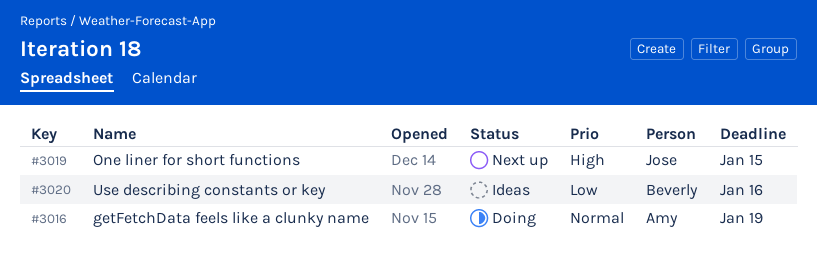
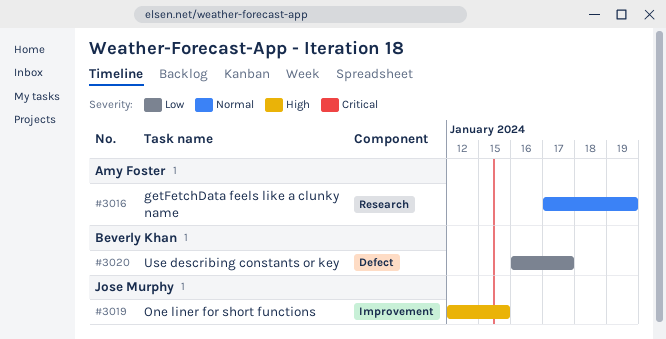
#3020, due: Jan 16 -> Jan 17

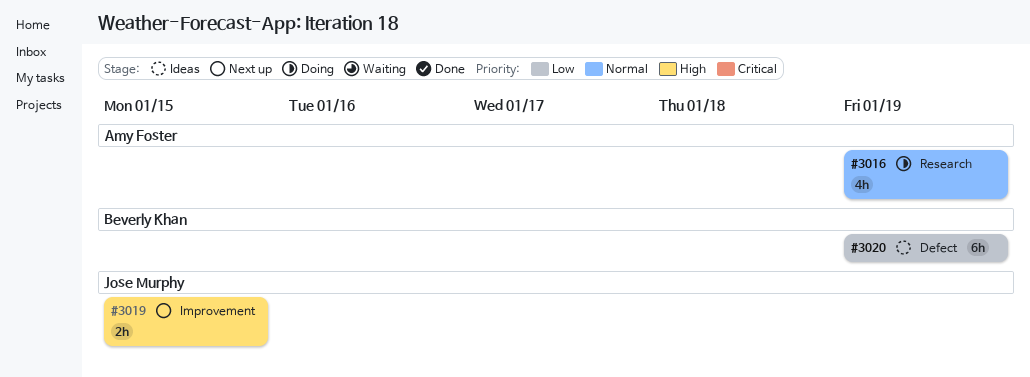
#3020, due: Jan 17 -> Jan 19

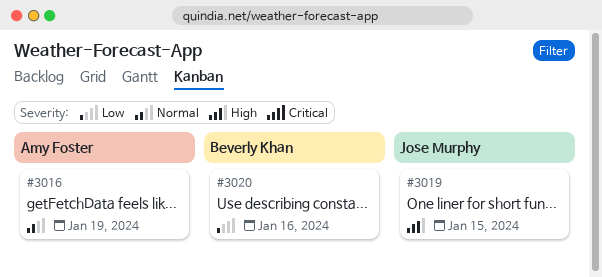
#3020, due: Jan 19 -> Jan 16

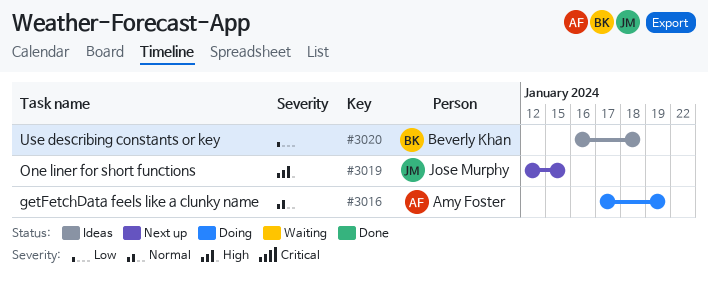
#3020, due: Jan 16 -> Jan 18

